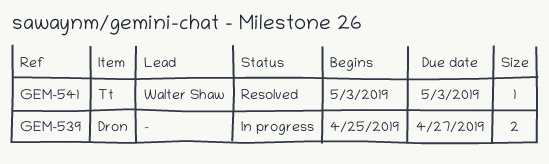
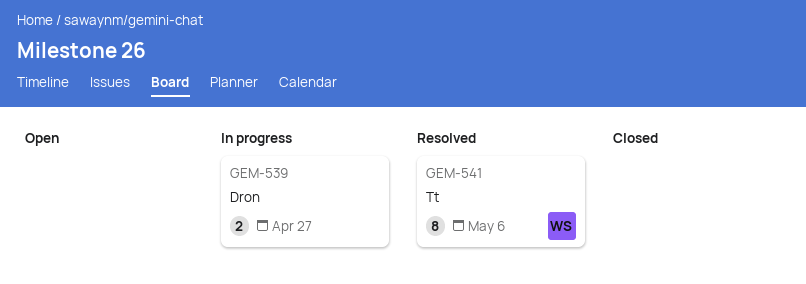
GEM-541, estimate: 1 -> 8
GEM-541, due: May 3 -> May 6

